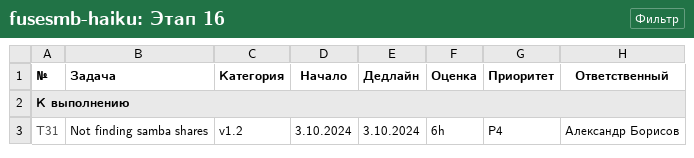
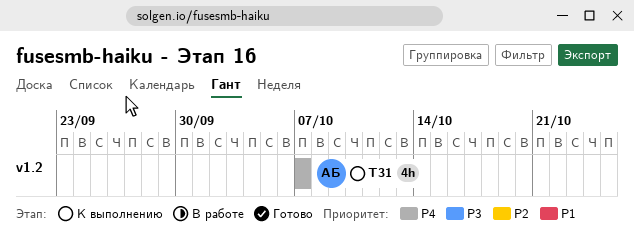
T31, estimate: 6h -> 4h
T31, start: Oct 3 -> Oct 7
T31, due: Oct 3 -> Oct 7

